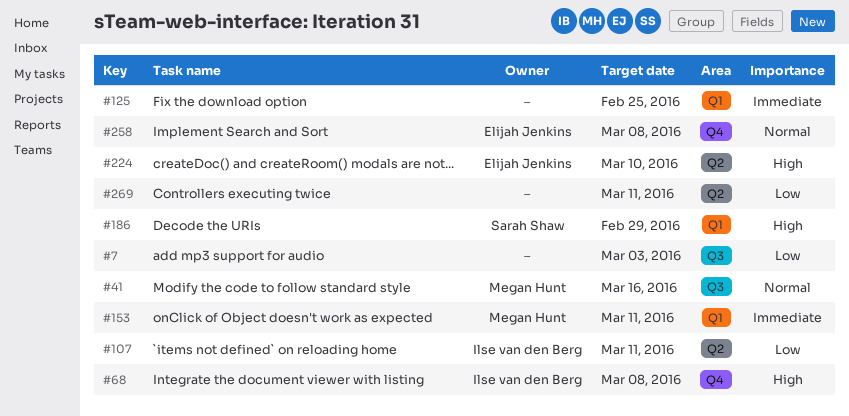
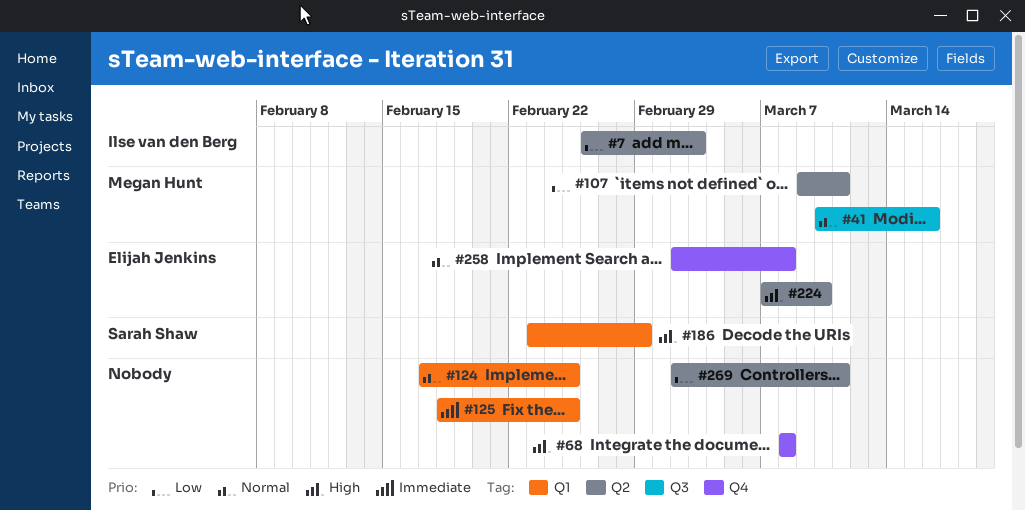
#7, owner: none -> Ilse van den Berg
#7, label: Q3 -> Q2
#68, owner: Ilse van den Berg -> none
#107, owner: Ilse van den Berg -> Megan Hunt
#124: none -> present
#153: present -> none

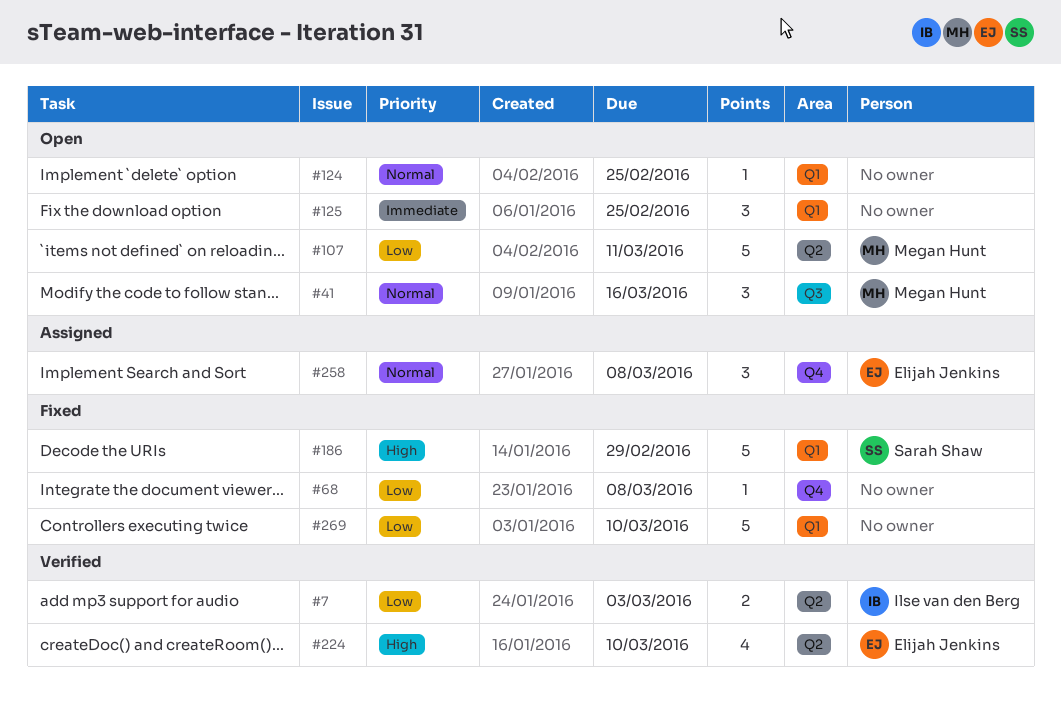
#68, priority: High -> Low
#269, label: Q2 -> Q1
#269, due: Mar 11 -> Mar 10

